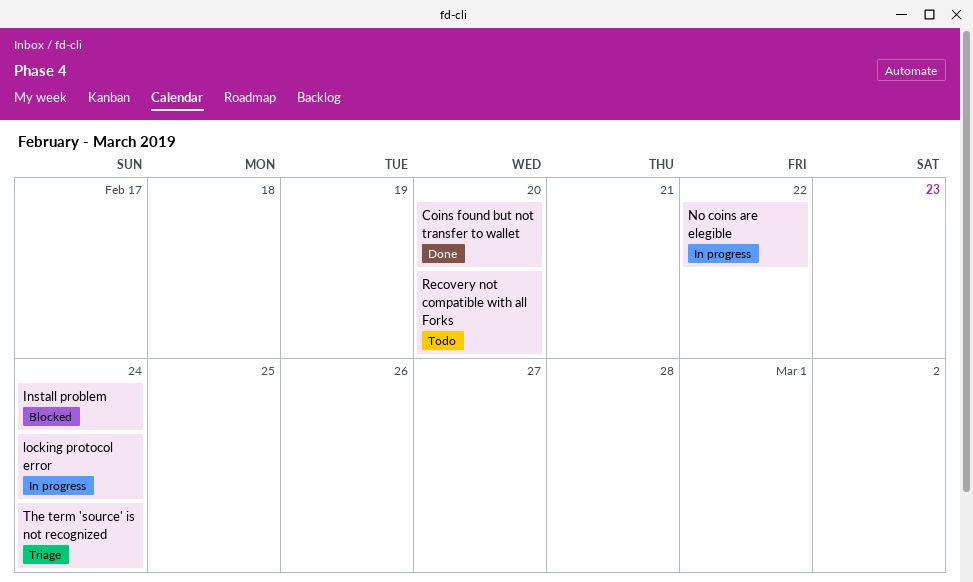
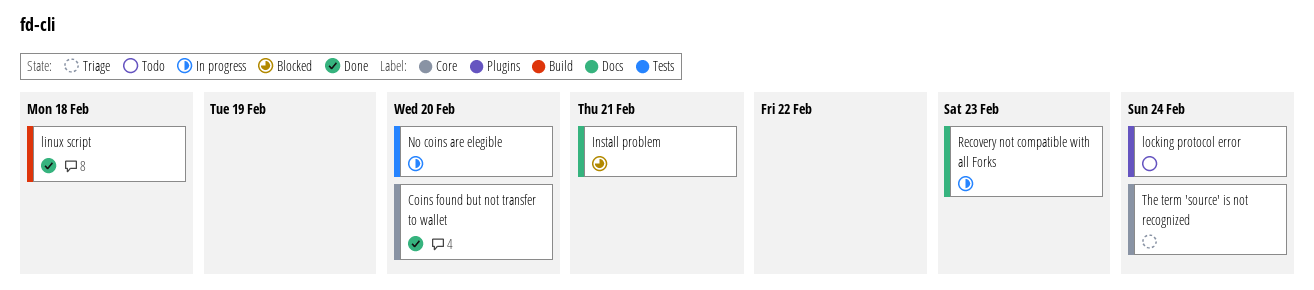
Install problem, due: Feb 24 -> Feb 21
linux script: none -> present
locking protocol error, status: In progress -> Todo
No coins are elegible, due: Feb 22 -> Feb 20
Recovery not compatible with all Forks, status: Todo -> In progress
Recovery not compatible with all Forks, due: Feb 20 -> Feb 23

